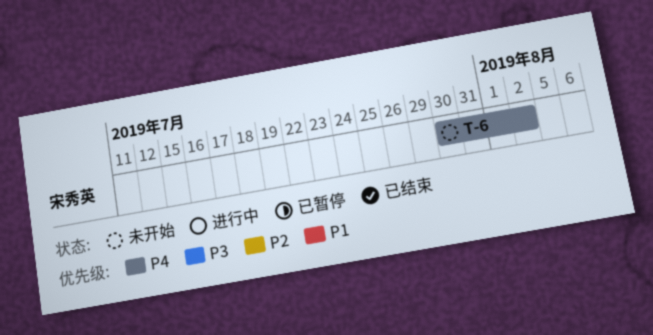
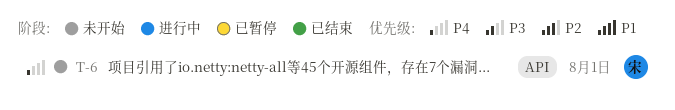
T-6, due: Aug 2 -> Aug 1

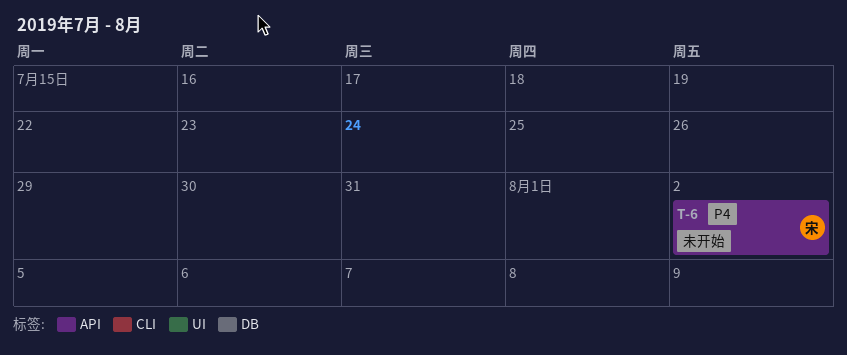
T-6, due: Aug 1 -> Aug 2

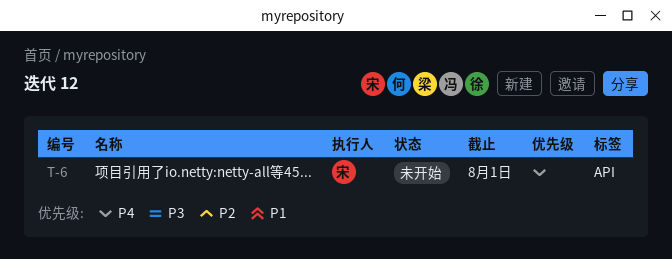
T-6, due: Aug 2 -> Aug 1

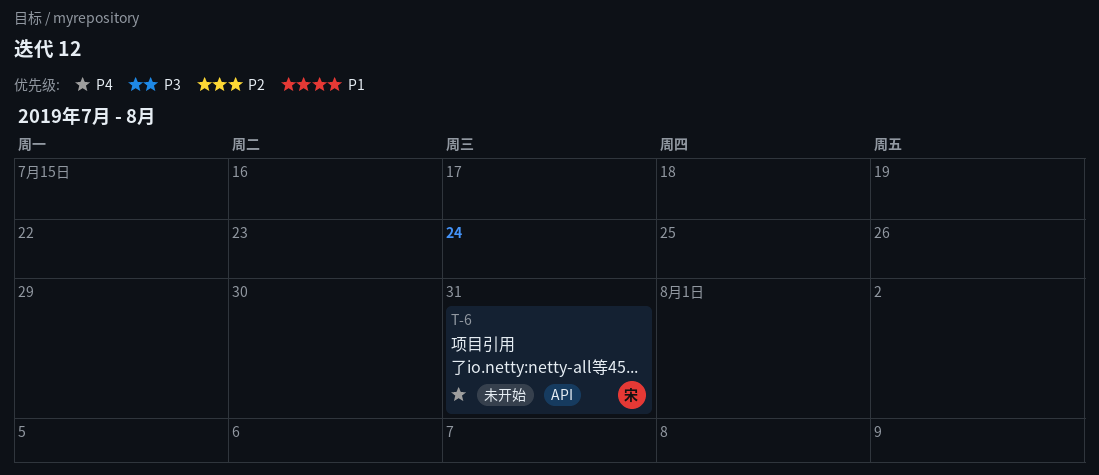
T-6, due: Aug 1 -> Jul 31

